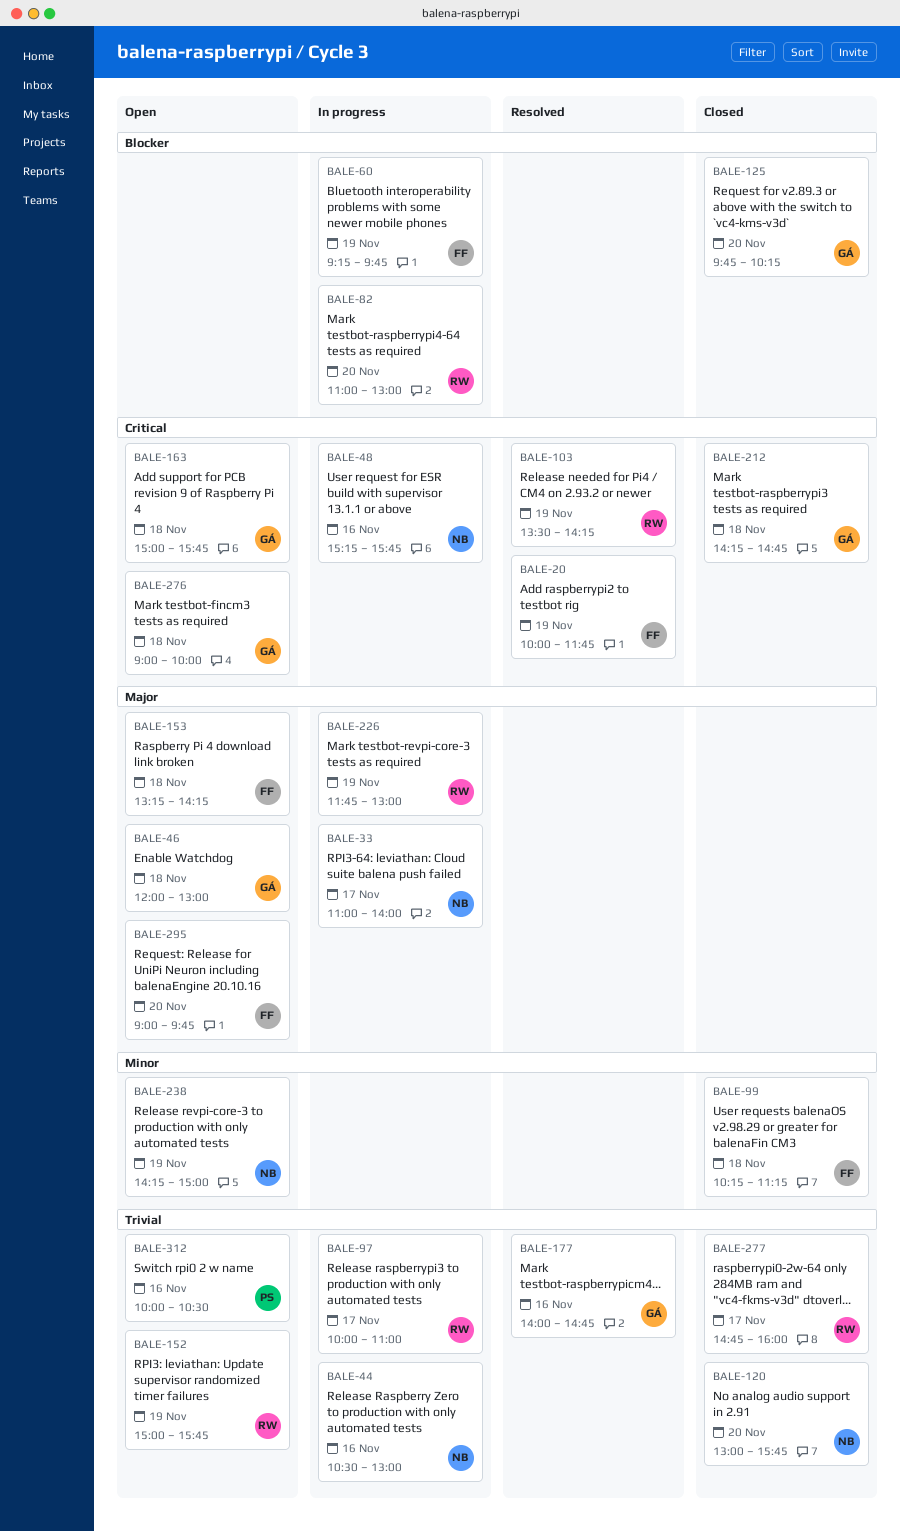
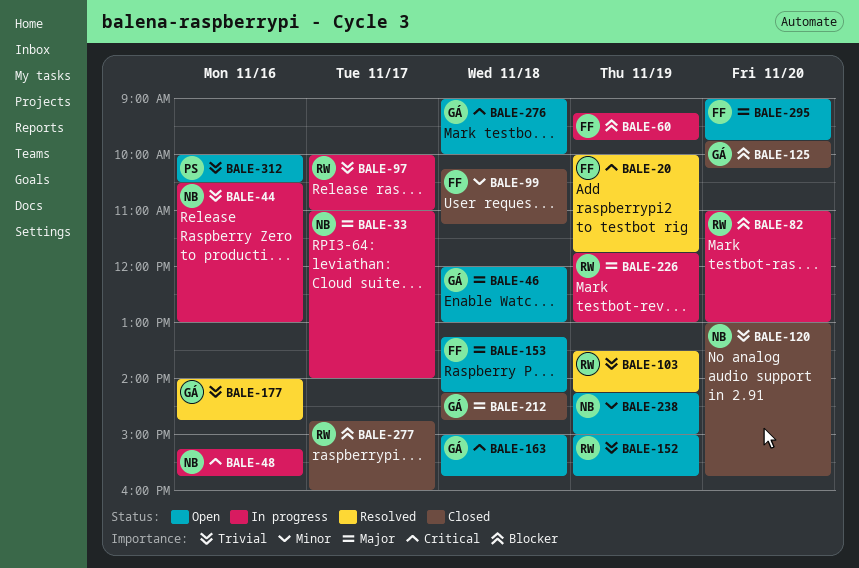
BALE-103, priority: Critical -> Trivial
BALE-212, priority: Critical -> Major
BALE-277, priority: Trivial -> Blocker

